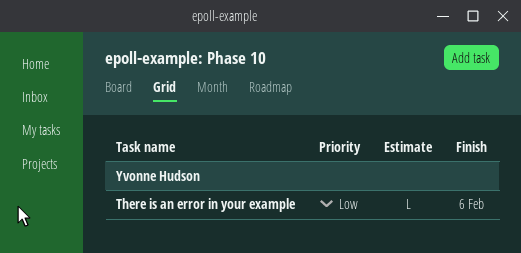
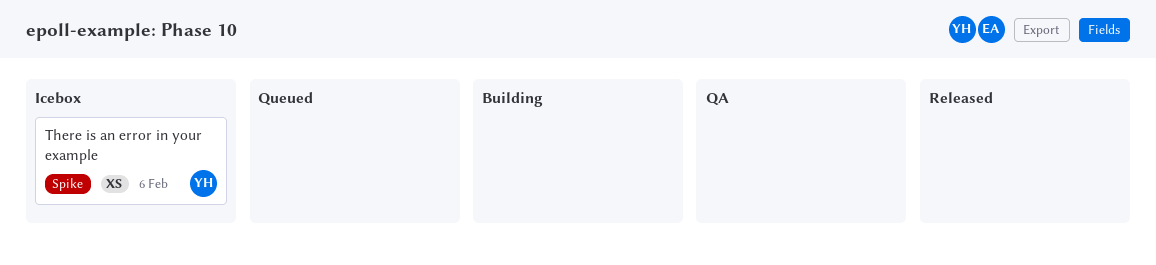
There is an error in your example, estimate: L -> XS

